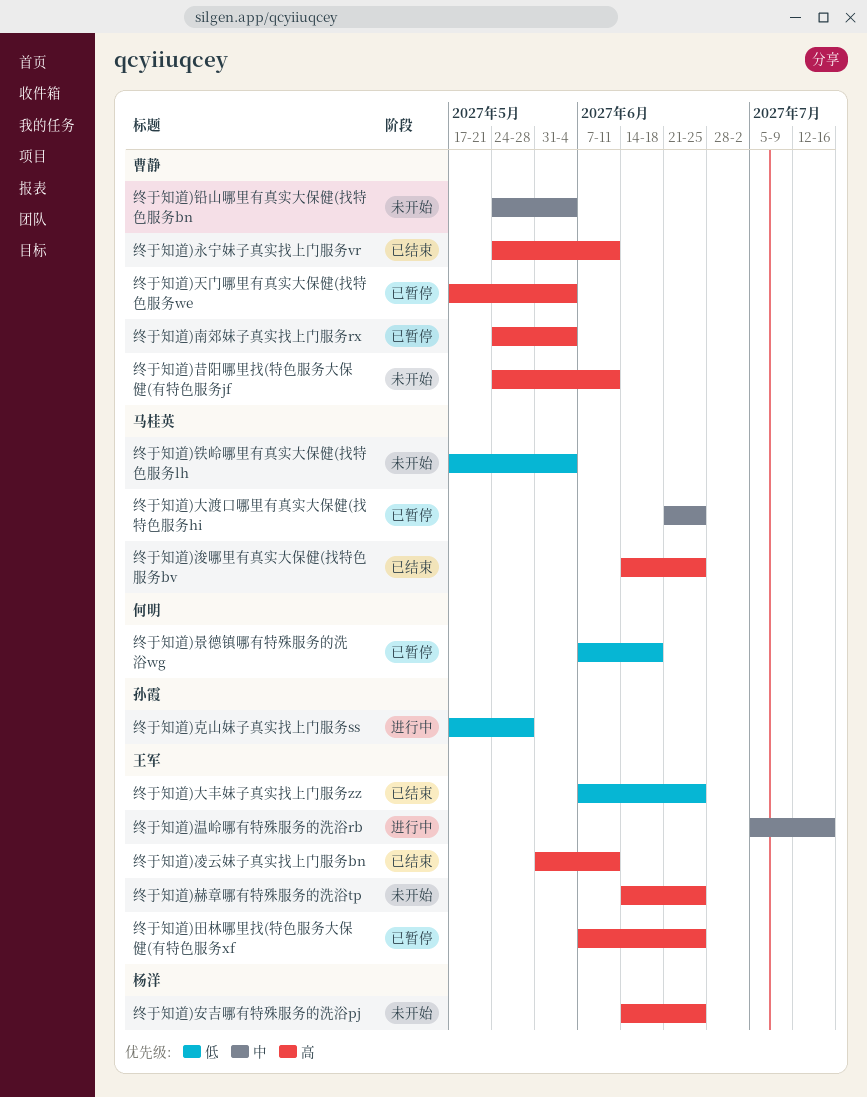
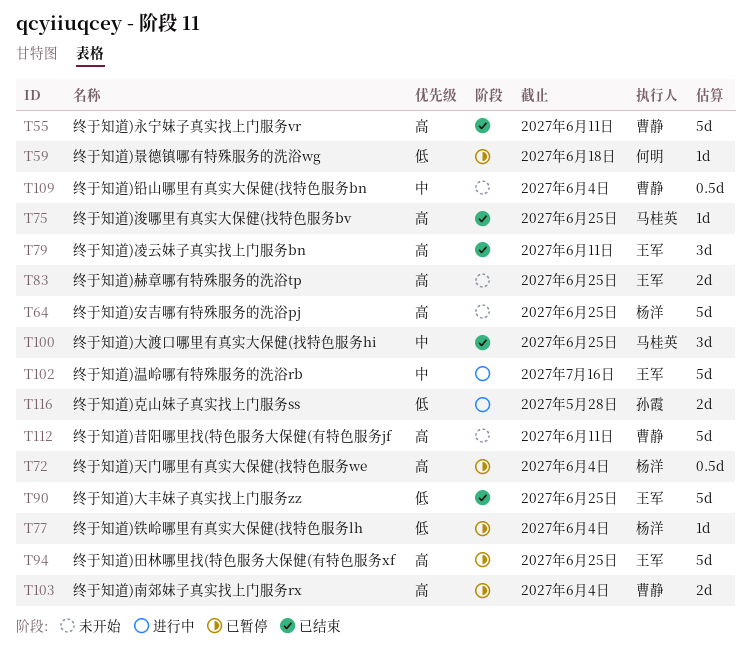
终于知道)大渡口哪里有真实大保健(找特色服务hi, status: 已暂停 -> 已结束
终于知道)天门哪里有真实大保健(找特色服务we, owner: 曹静 -> 杨洋
终于知道)铁岭哪里有真实大保健(找特色服务lh, status: 未开始 -> 已暂停
终于知道)铁岭哪里有真实大保健(找特色服务lh, owner: 马桂英 -> 杨洋

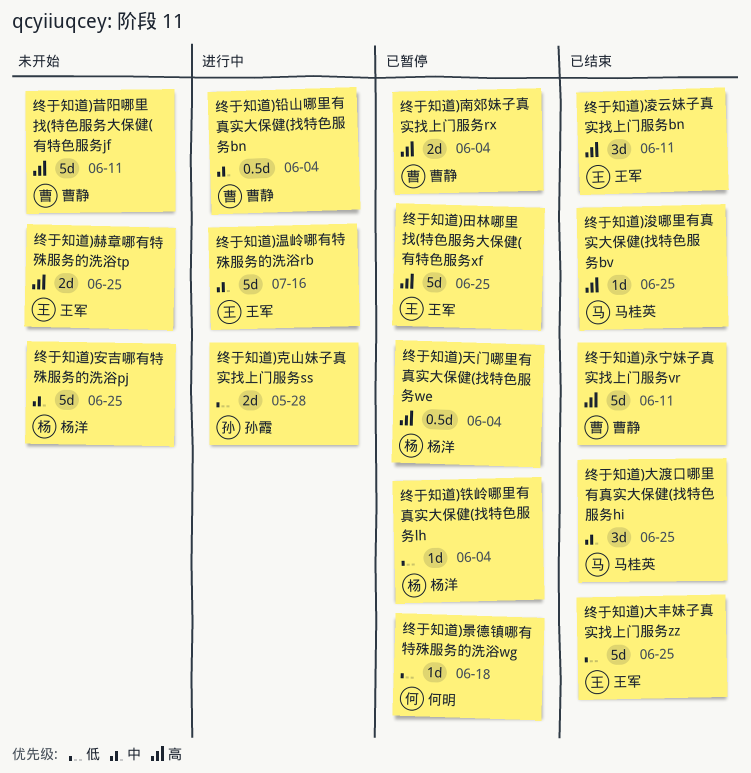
终于知道)安吉哪有特殊服务的洗浴pj, priority: 高 -> 中
终于知道)铅山哪里有真实大保健(找特色服务bn, status: 未开始 -> 进行中

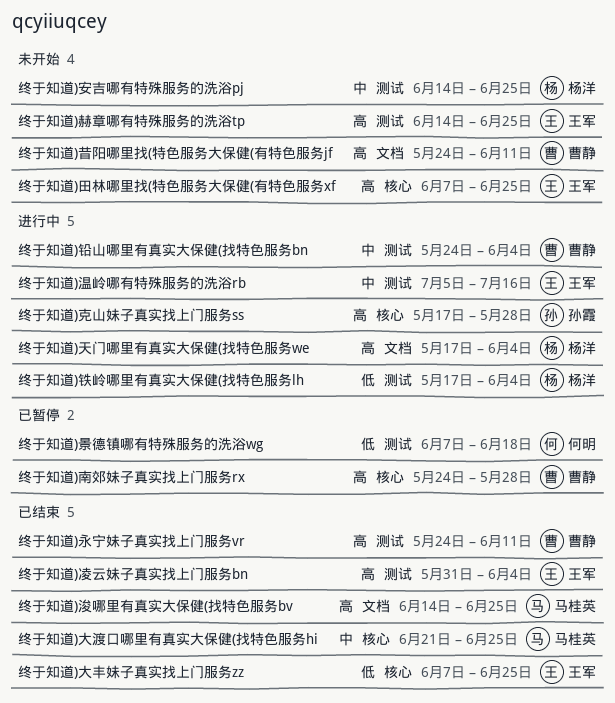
终于知道)克山妹子真实找上门服务ss, priority: 低 -> 高
终于知道)凌云妹子真实找上门服务bn, due: Jun 11 -> Jun 4
终于知道)南郊妹子真实找上门服务rx, due: Jun 4 -> May 28
终于知道)天门哪里有真实大保健(找特色服务we, status: 已暂停 -> 进行中
终于知道)田林哪里找(特色服务大保健(有特色服务xf, status: 已暂停 -> 未开始
终于知道)铁岭哪里有真实大保健(找特色服务lh, status: 已暂停 -> 进行中

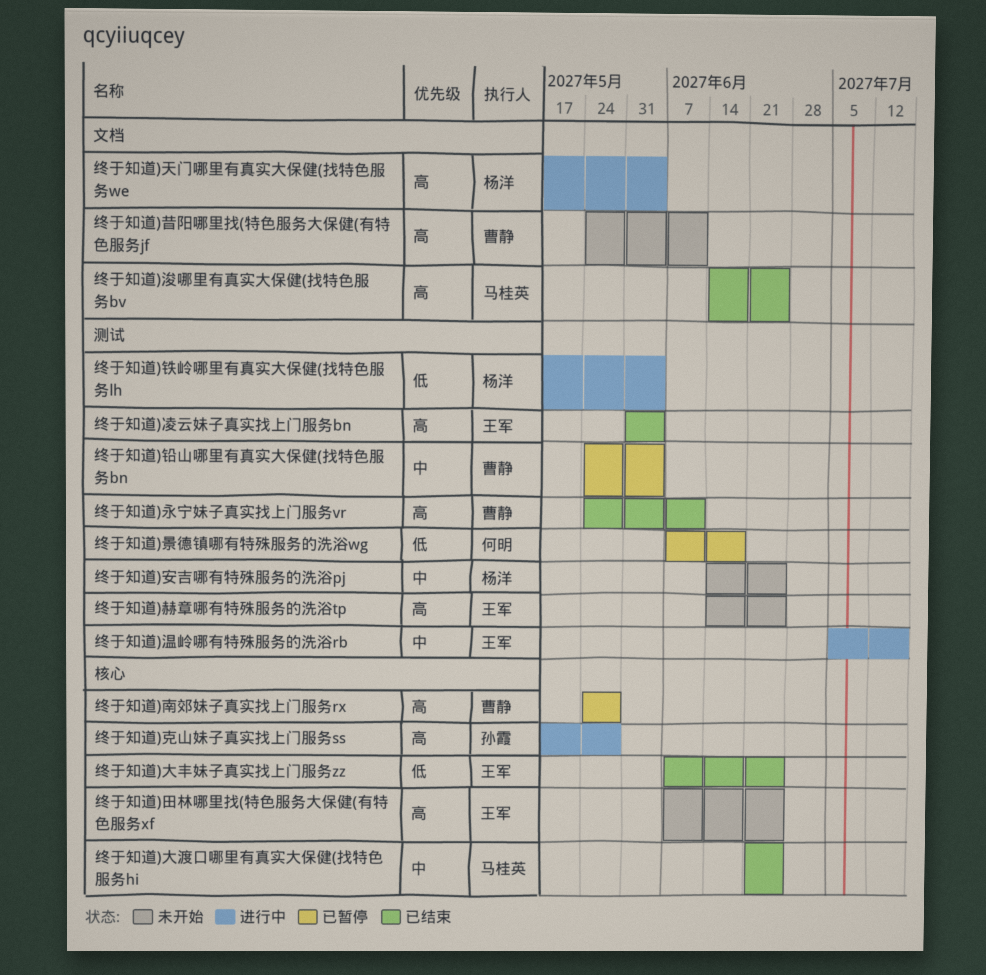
终于知道)铅山哪里有真实大保健(找特色服务bn, status: 进行中 -> 已暂停

